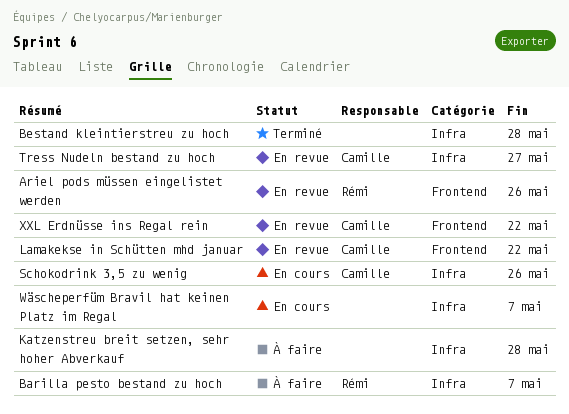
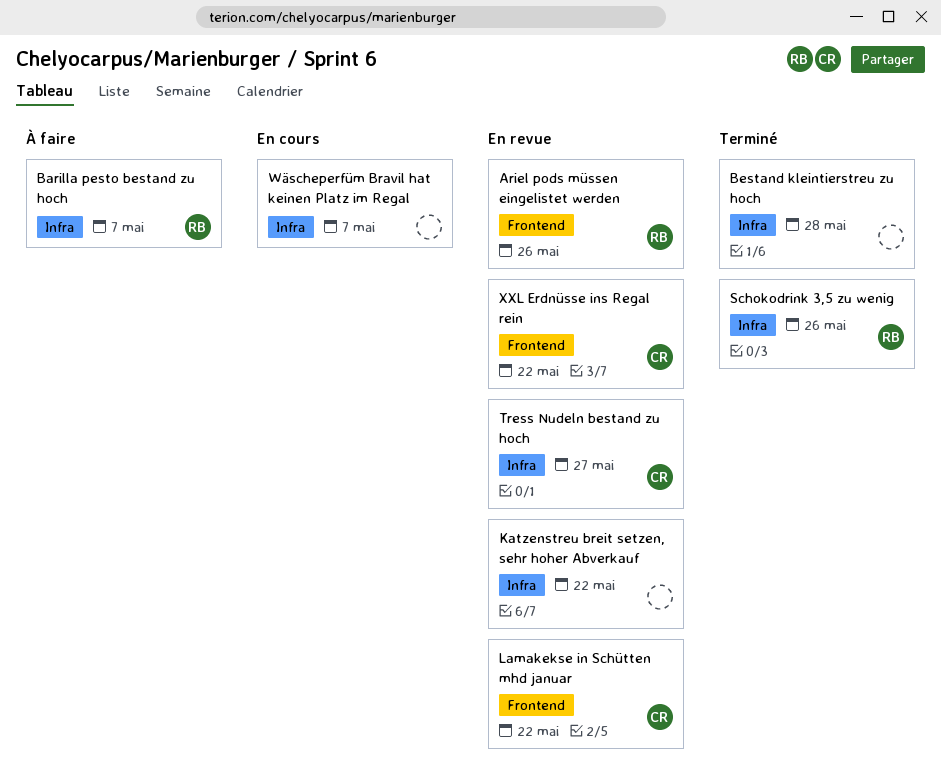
Katzenstreu breit setzen, sehr hoher Abverkauf, status: À faire -> En revue
Katzenstreu breit setzen, sehr hoher Abverkauf, due: May 28 -> May 22
Schokodrink 3,5 zu wenig, status: En cours -> Terminé
Schokodrink 3,5 zu wenig, owner: Camille -> Rémi

